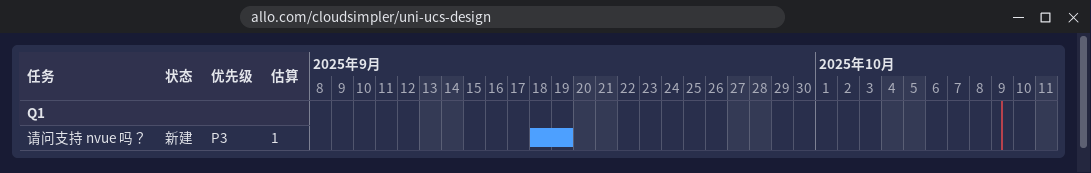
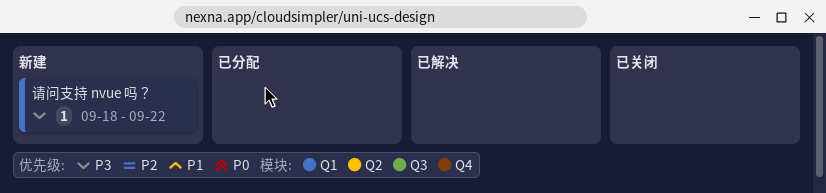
请问支持 nvue 吗？, due: Sep 19 -> Sep 22

